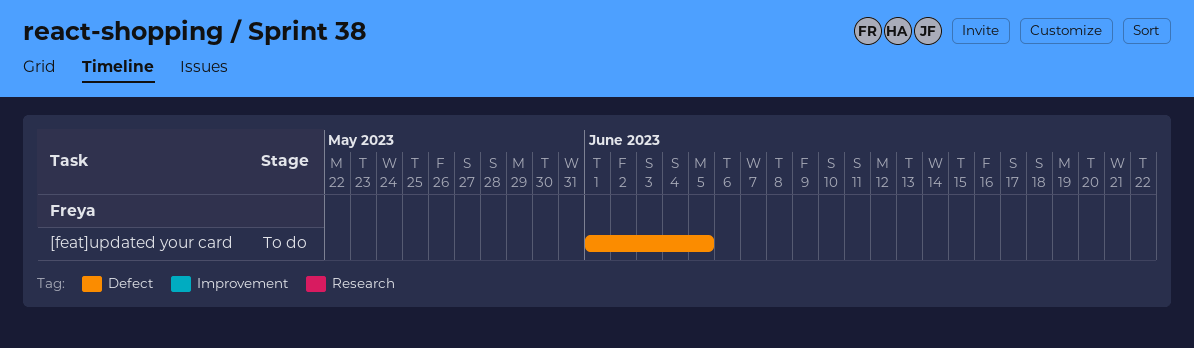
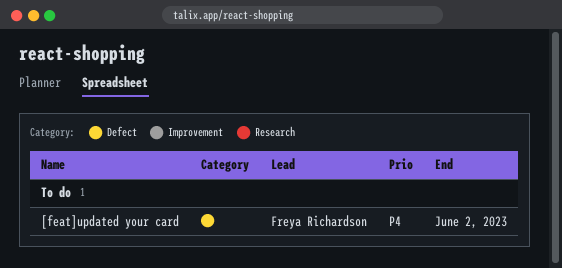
[feat]updated your card, due: Jun 5 -> Jun 2

